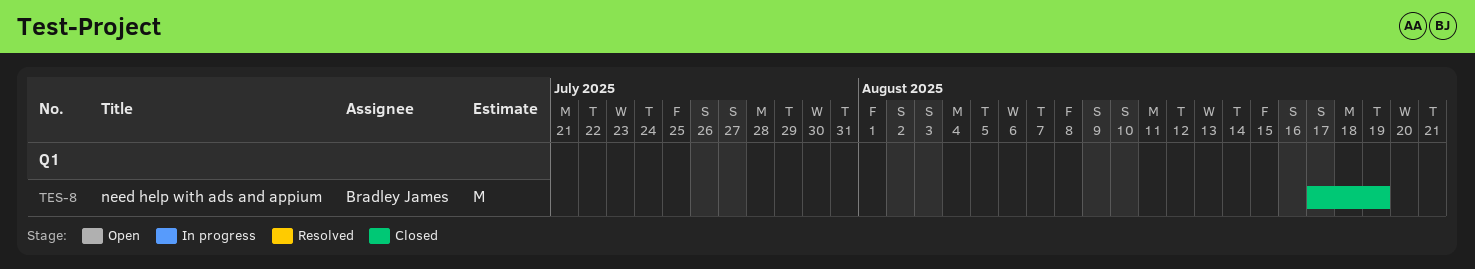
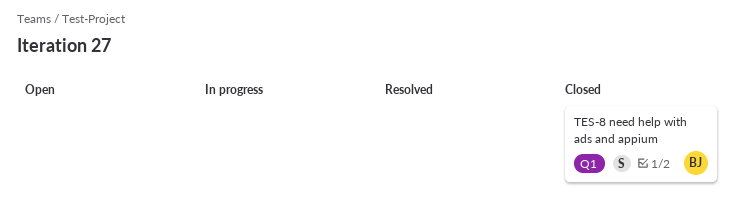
TES-8, estimate: M -> S

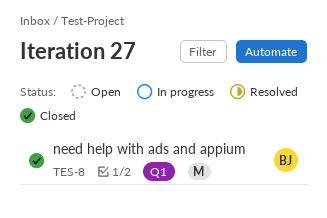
TES-8, estimate: S -> M

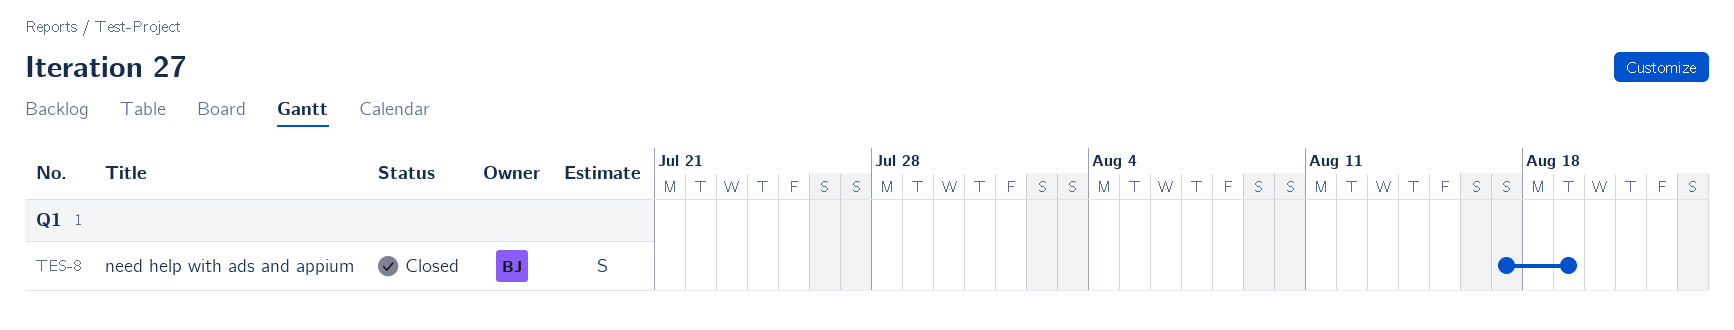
TES-8, estimate: M -> S

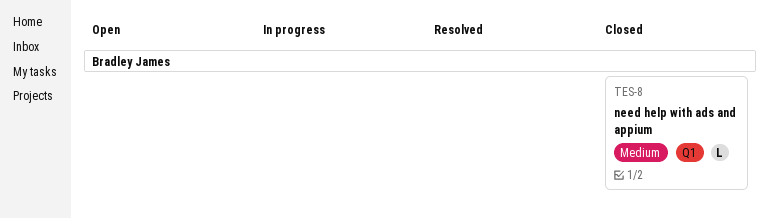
TES-8, estimate: S -> L

